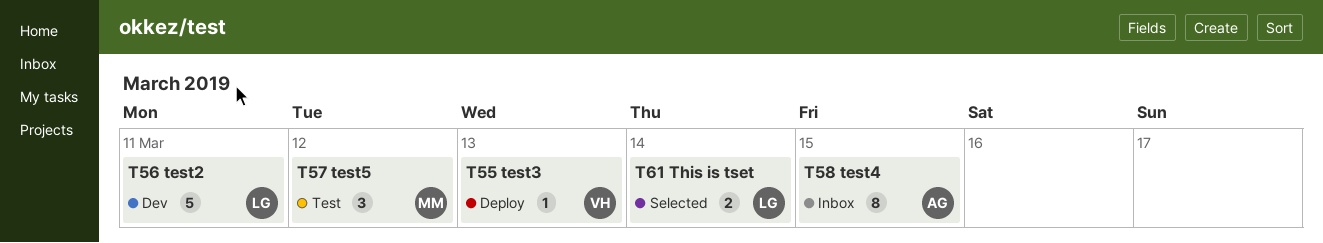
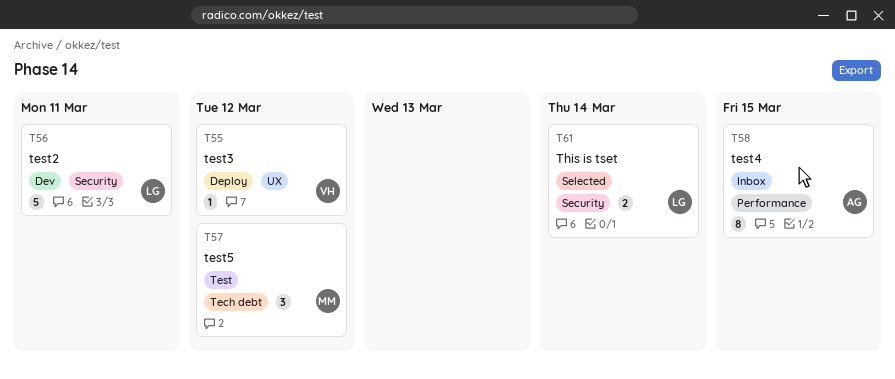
T55, due: Mar 13 -> Mar 12

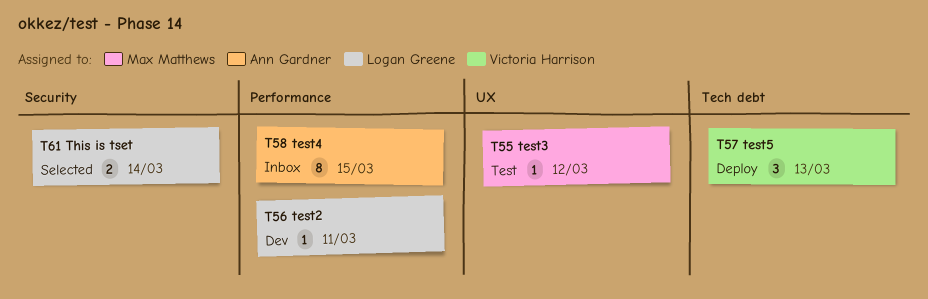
T55, status: Deploy -> Test
T55, owner: Victoria Harrison -> Max Matthews
T56, label: Security -> Performance
T56, estimate: 5 -> 1
T57, status: Test -> Deploy
T57, owner: Max Matthews -> Victoria Harrison
T57, due: Mar 12 -> Mar 13

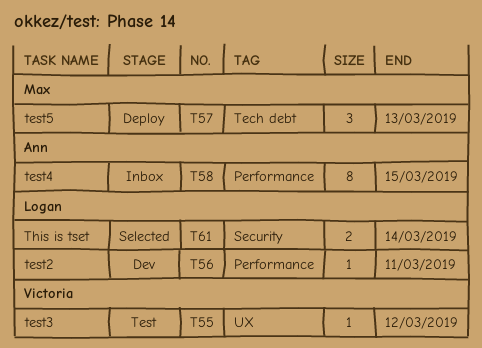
T55, owner: Max Matthews -> Victoria Harrison
T57, owner: Victoria Harrison -> Max Matthews

